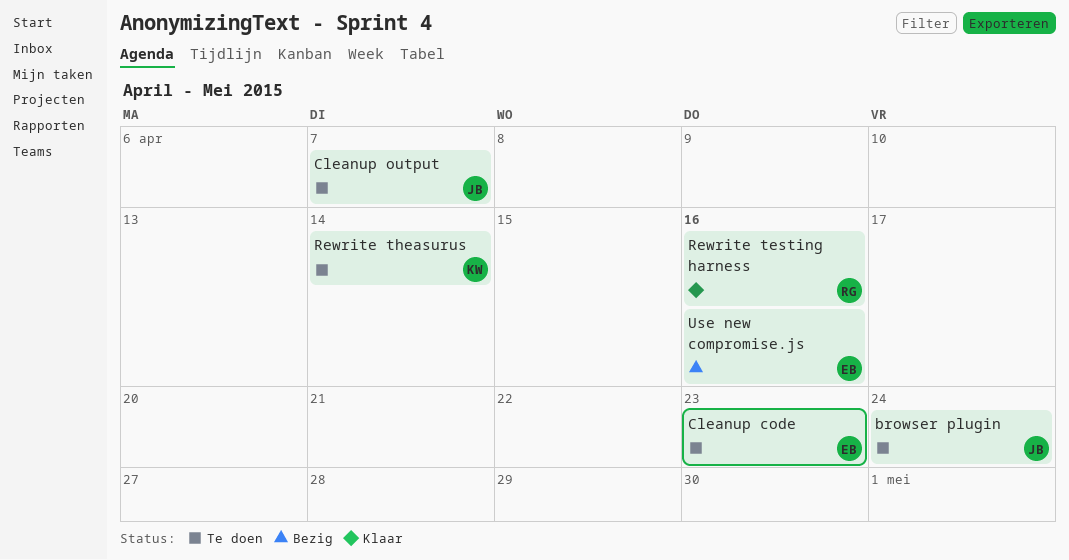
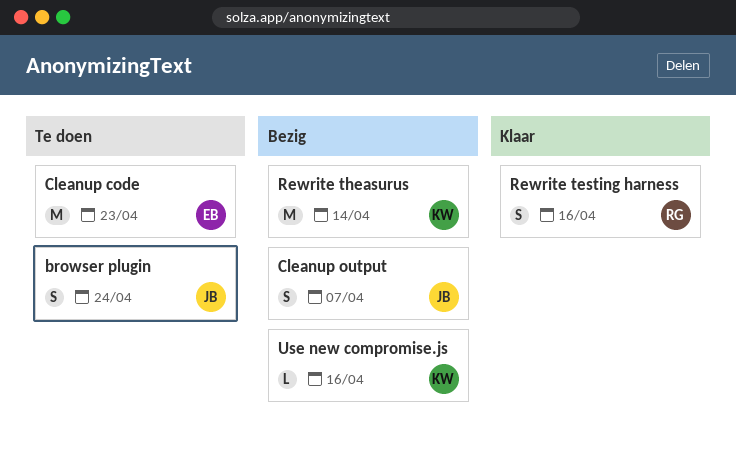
Cleanup output, status: Te doen -> Bezig
Rewrite theasurus, status: Te doen -> Bezig
Use new compromise.js, owner: EB -> KW

